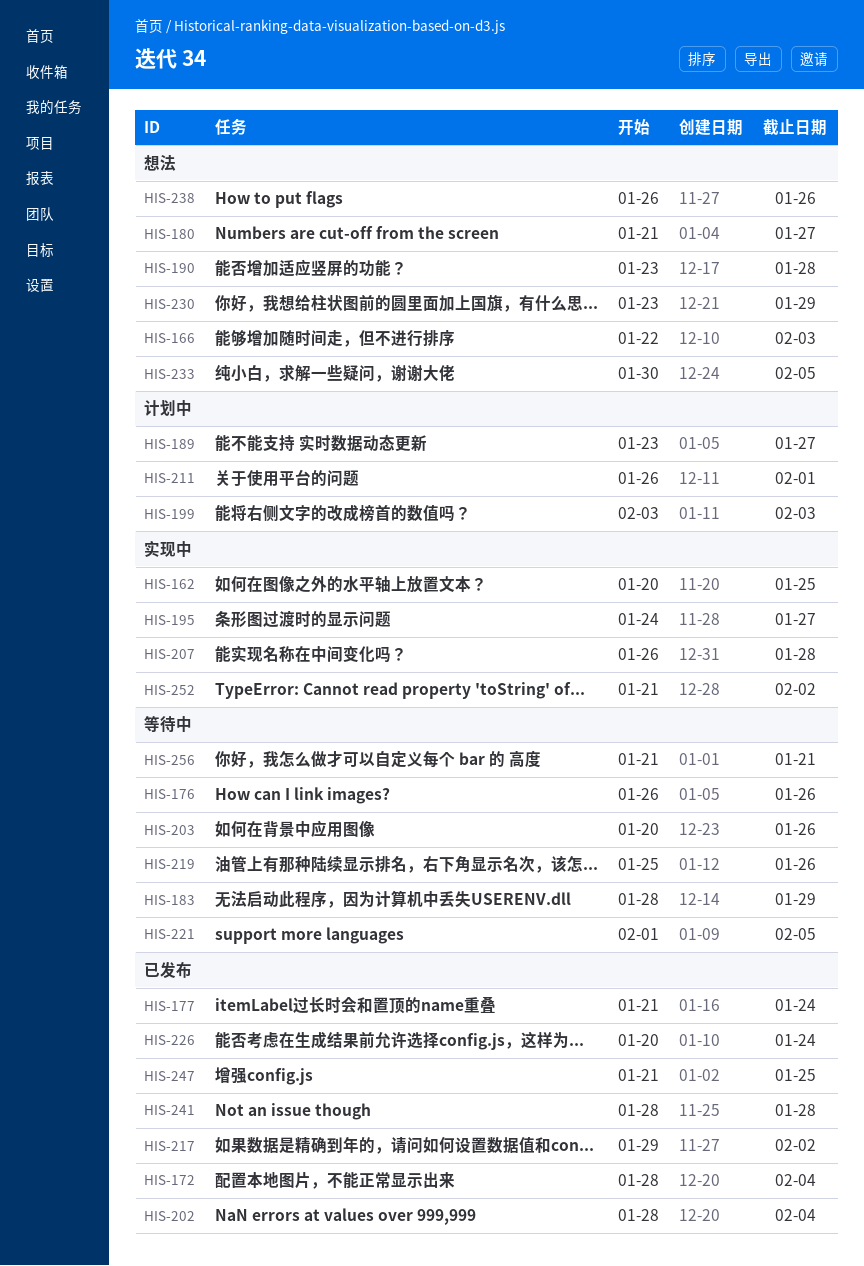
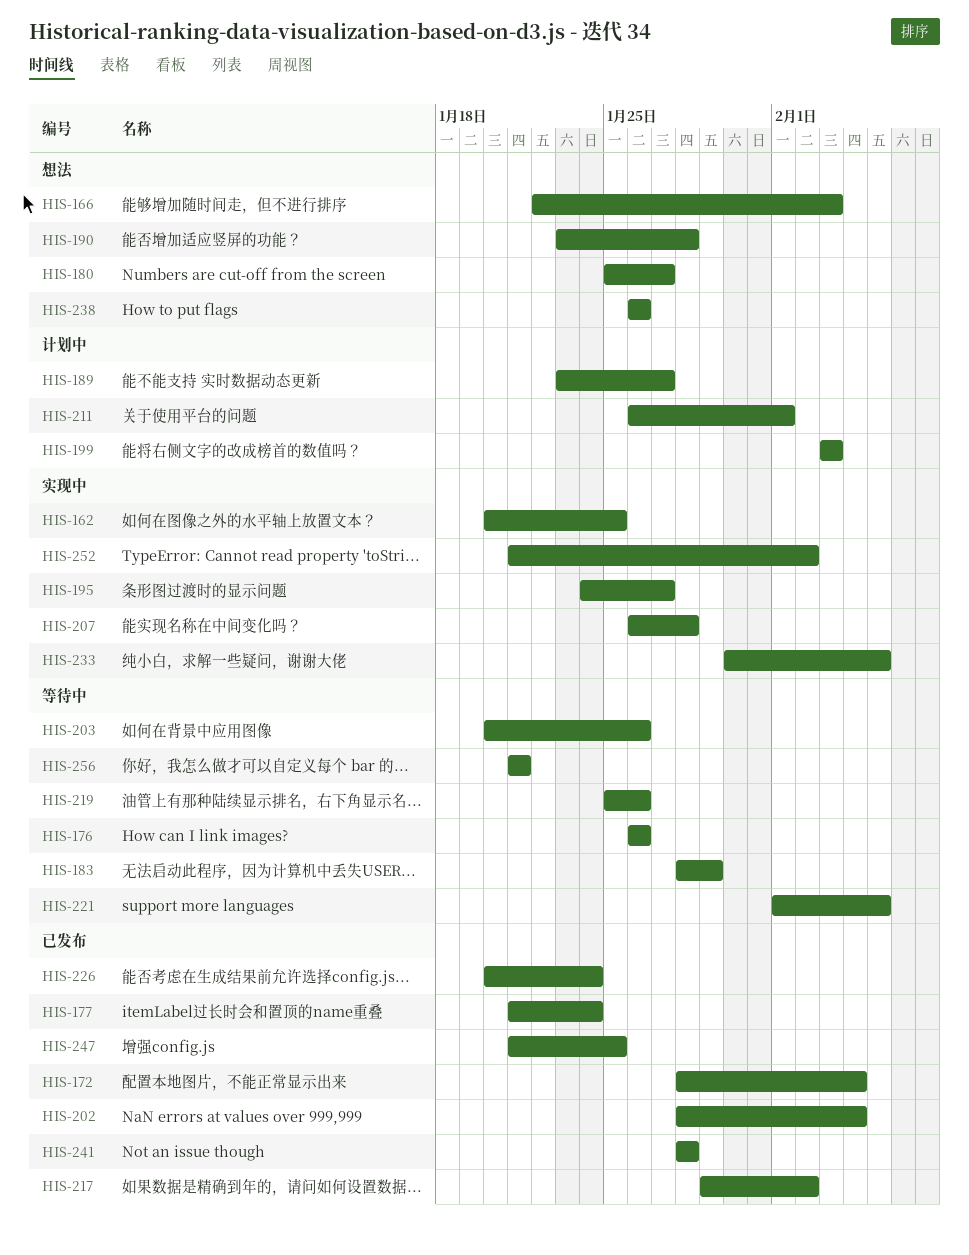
HIS-180, start: Jan 21 -> Jan 25
HIS-230: present -> none
HIS-233, status: 想法 -> 实现中

